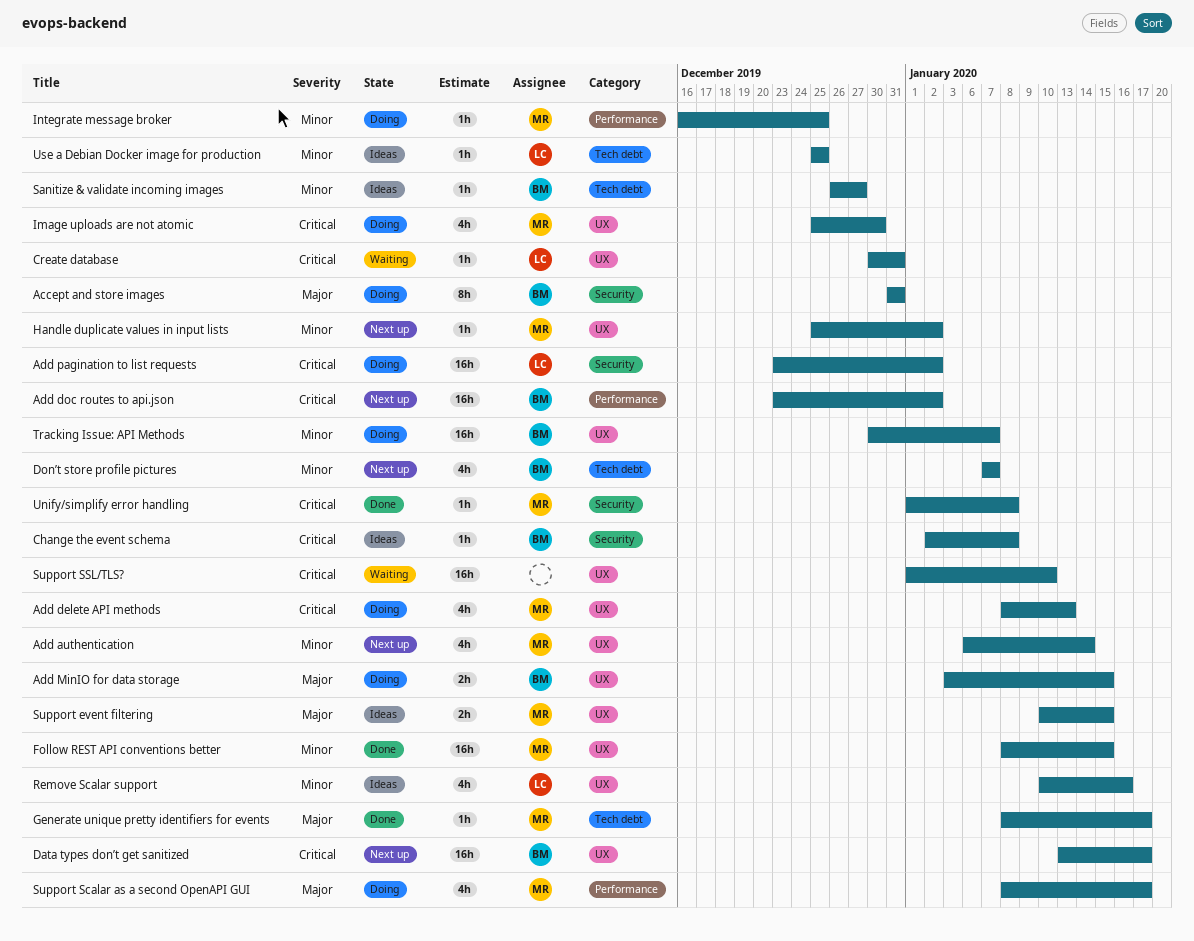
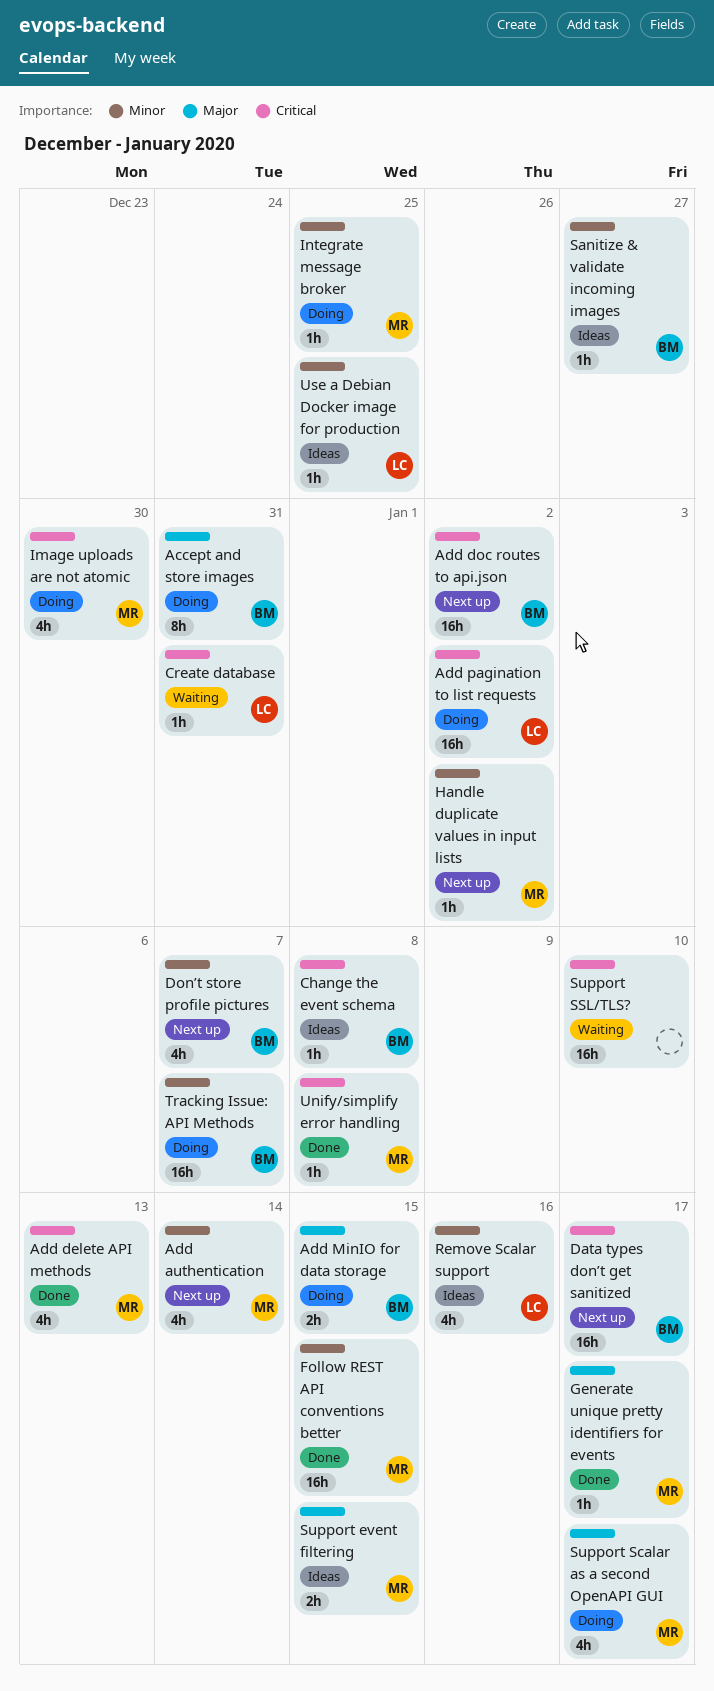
Add delete API methods, status: Doing -> Done

